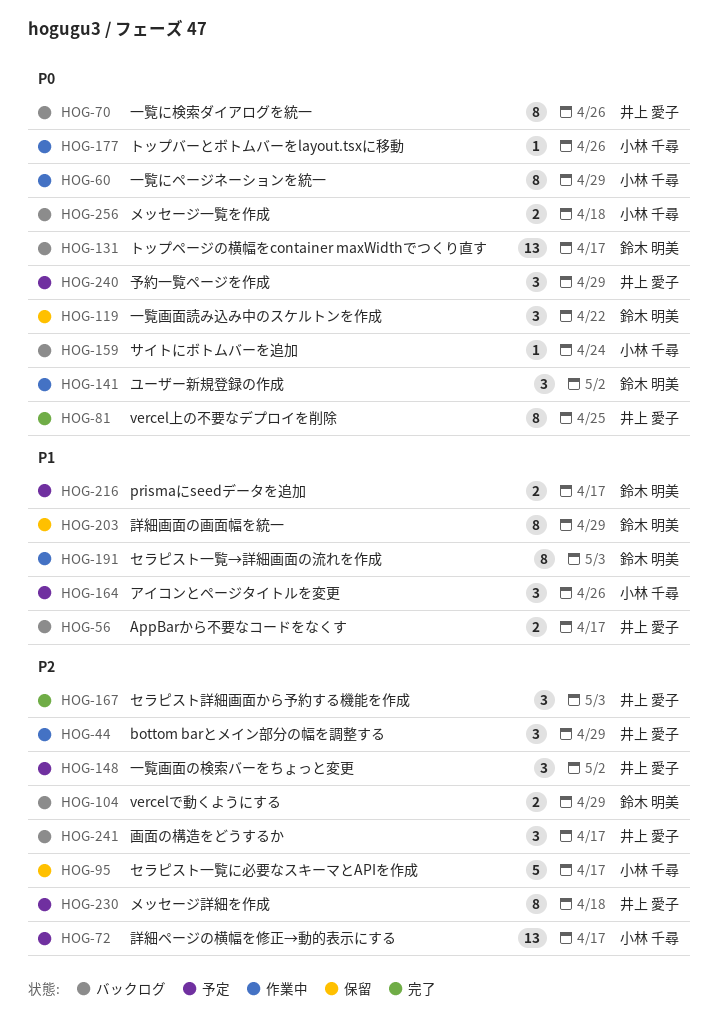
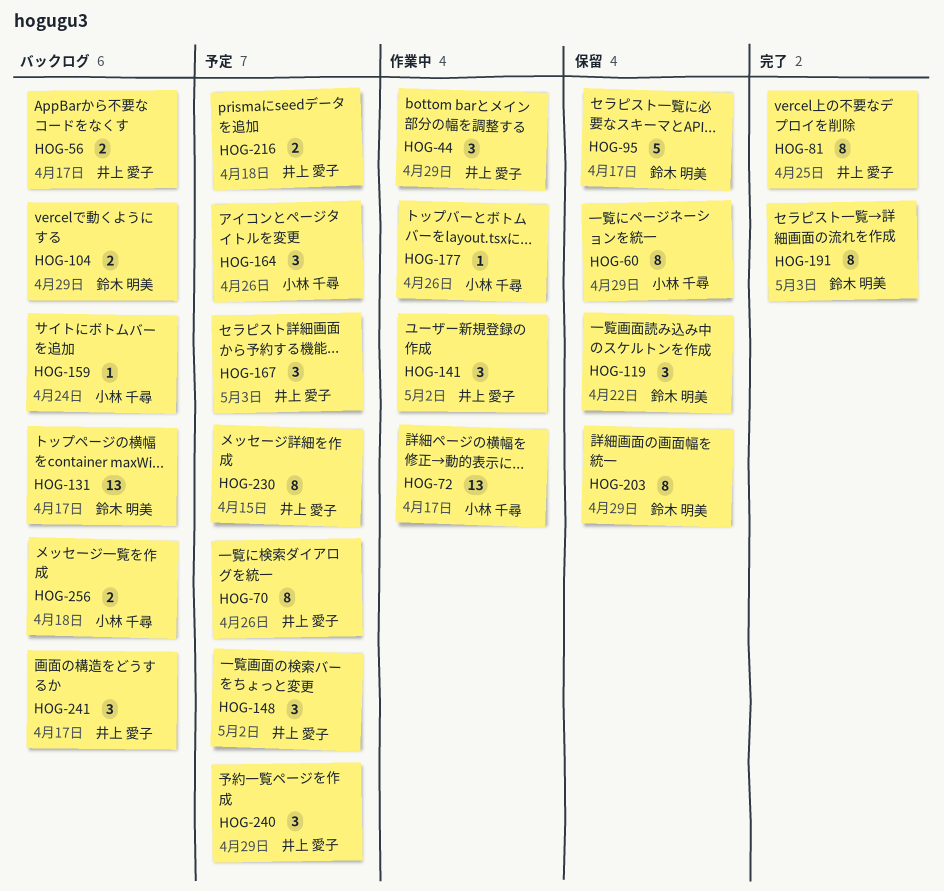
HOG-60, status: 作業中 -> 保留
HOG-70, status: バックログ -> 予定
HOG-72, status: 予定 -> 作業中
HOG-95, owner: 小林 千尋 -> 鈴木 明美
HOG-141, owner: 鈴木 明美 -> 井上 愛子
HOG-167, status: 完了 -> 予定
HOG-191, status: 作業中 -> 完了
HOG-216, owner: 鈴木 明美 -> 井上 愛子
HOG-216, due: Apr 17 -> Apr 18
HOG-230, due: Apr 18 -> Apr 15

